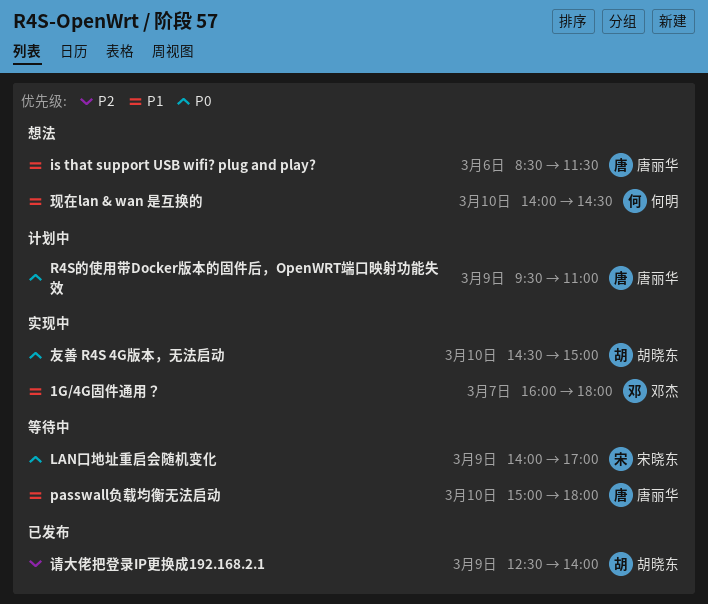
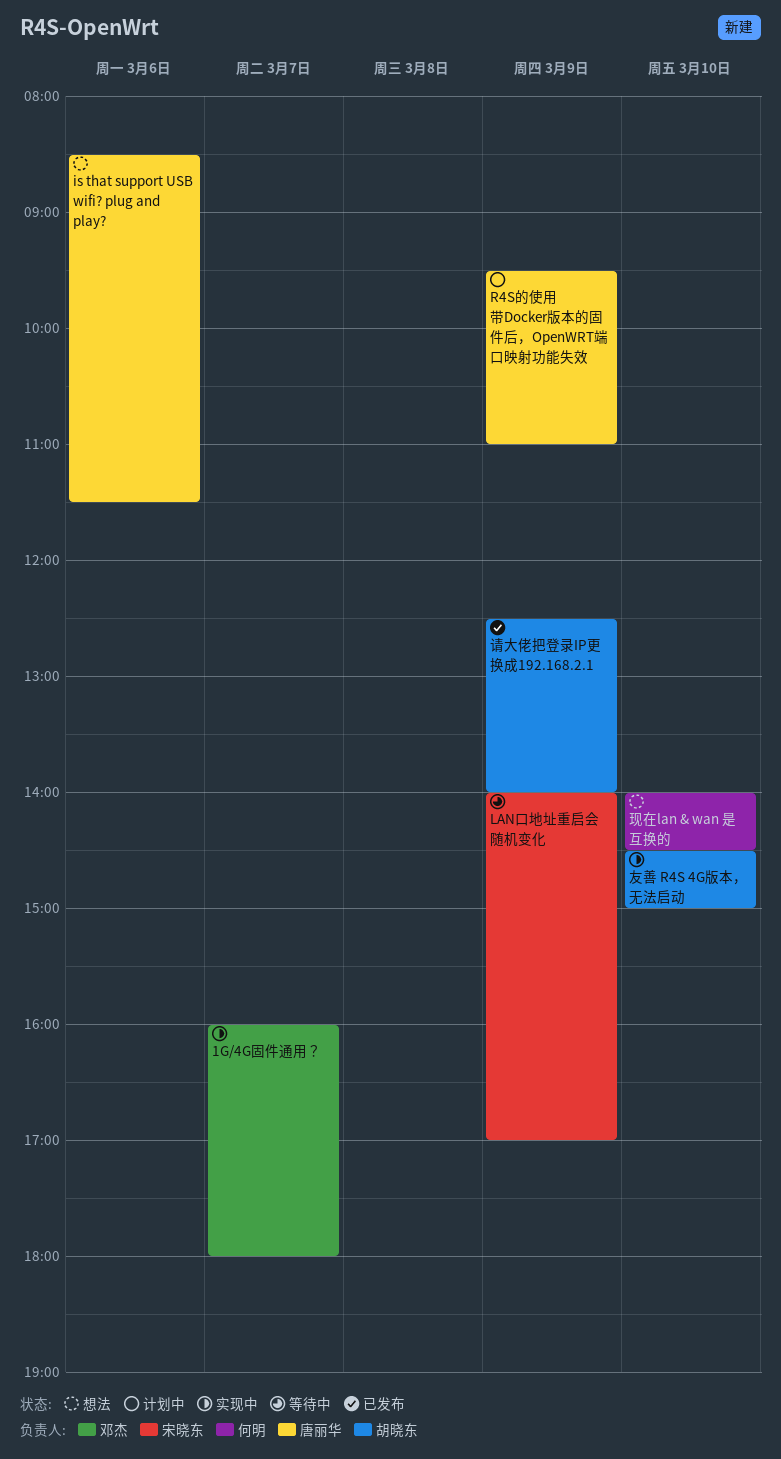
passwall负载均衡无法启动: present -> none

